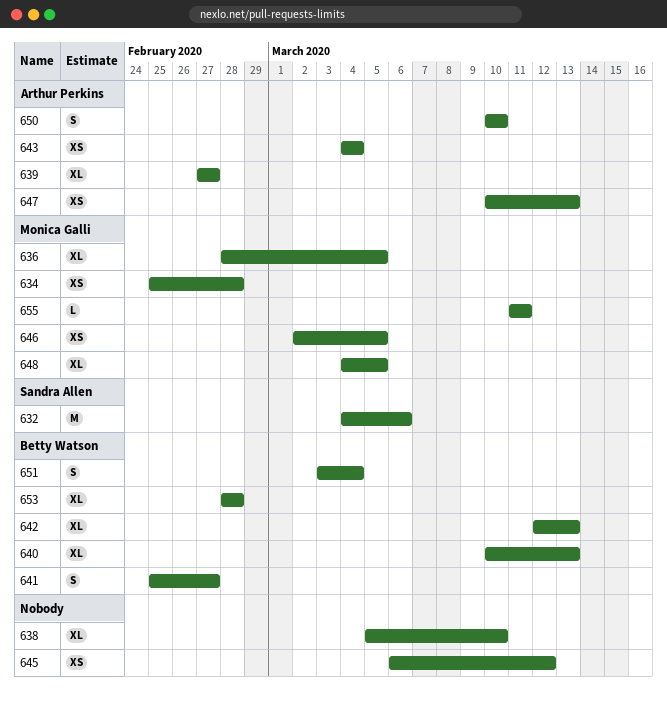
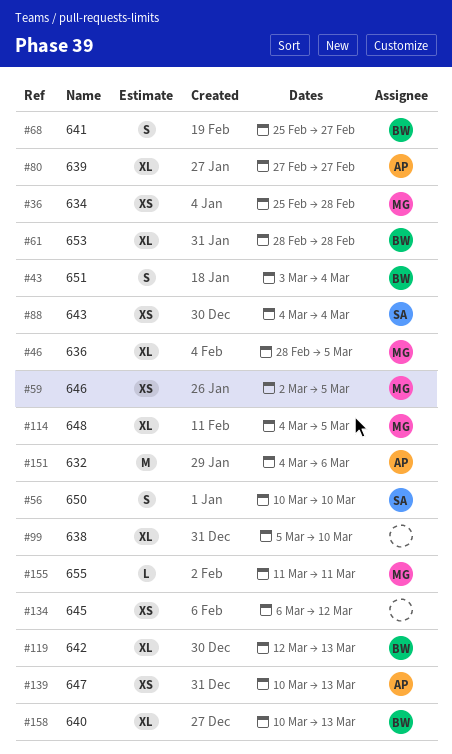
632, owner: Sandra Allen -> Arthur Perkins
643, owner: Arthur Perkins -> Sandra Allen
650, owner: Arthur Perkins -> Sandra Allen

